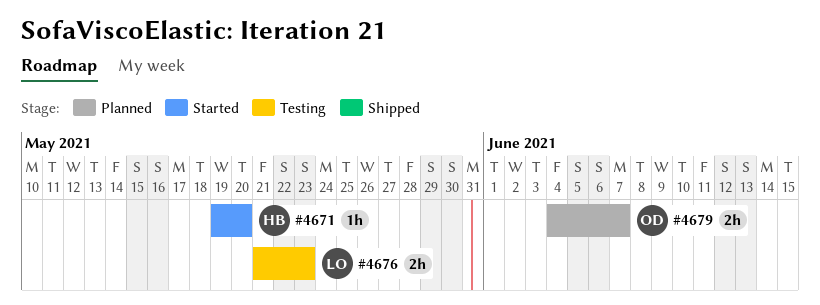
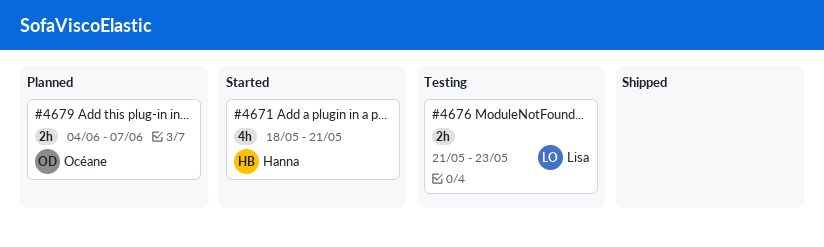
#4671, estimate: 1h -> 4h
#4671, start: May 19 -> May 18
#4671, due: May 20 -> May 21

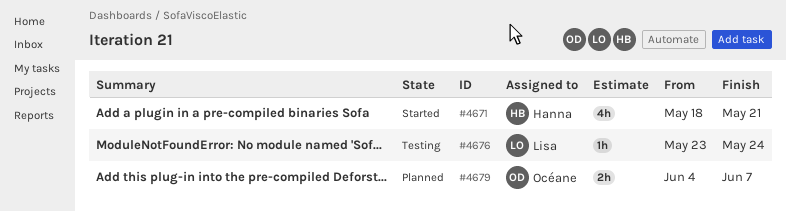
#4676, estimate: 2h -> 1h
#4676, start: May 21 -> May 23
#4676, due: May 23 -> May 24

